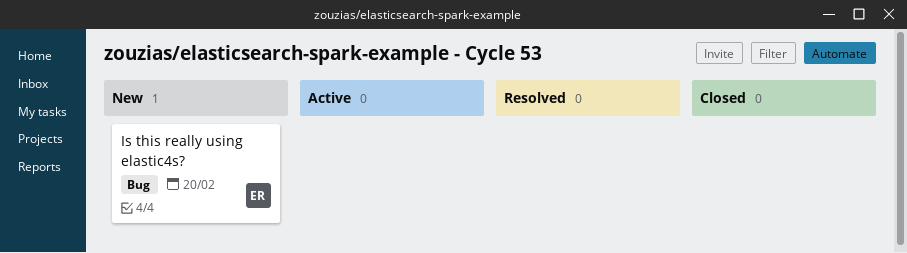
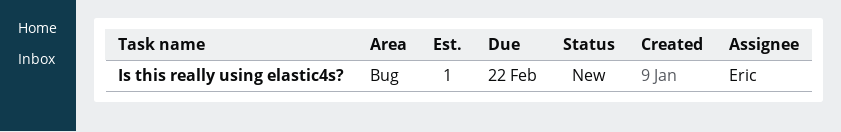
Is this really using elastic4s?, due: Feb 20 -> Feb 22

